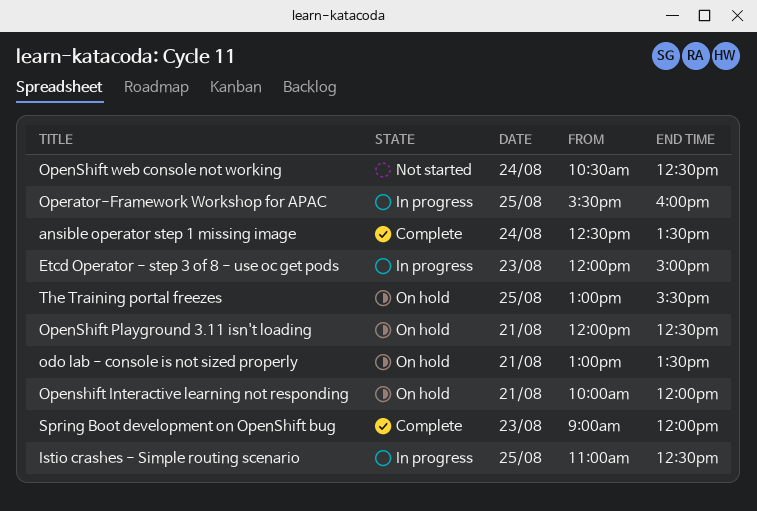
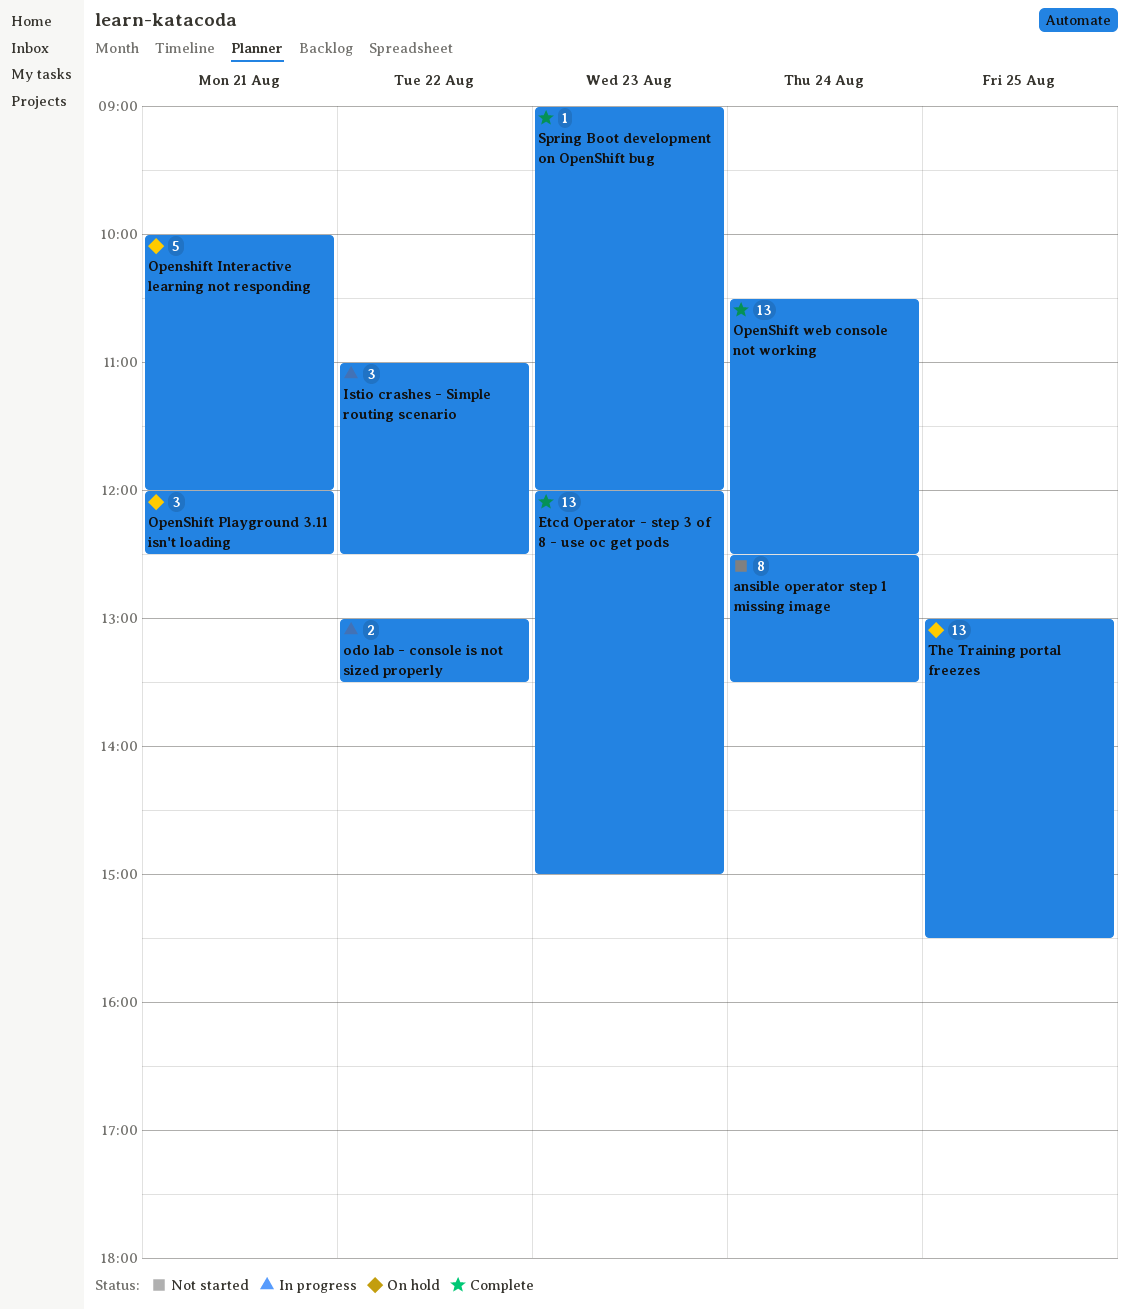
ansible operator step 1 missing image, status: Complete -> Not started
Etcd Operator - step 3 of 8 - use oc get pods, status: In progress -> Complete
Istio crashes - Simple routing scenario, day: Aug 25 -> Aug 22
odo lab - console is not sized properly, status: On hold -> In progress
odo lab - console is not sized properly, day: Aug 21 -> Aug 22
OpenShift web console not working, status: Not started -> Complete
Operator-Framework Workshop for APAC: present -> none

